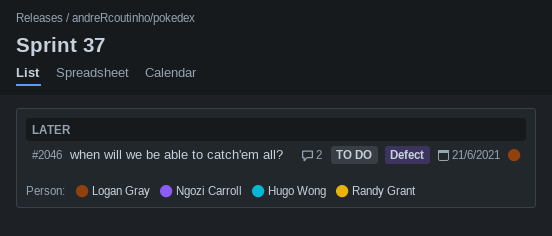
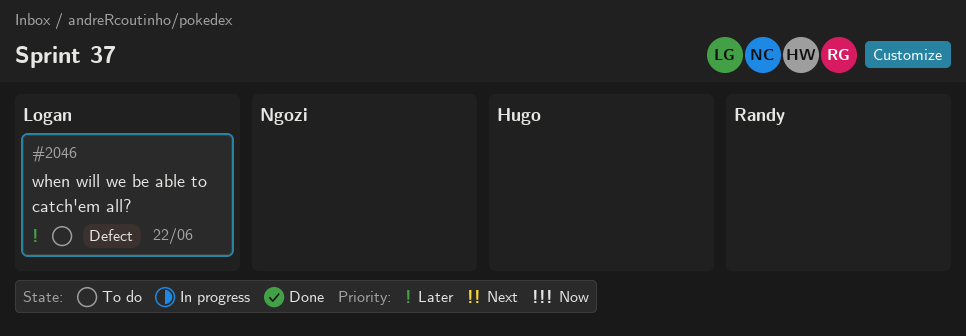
#2046, due: Jun 21 -> Jun 22

